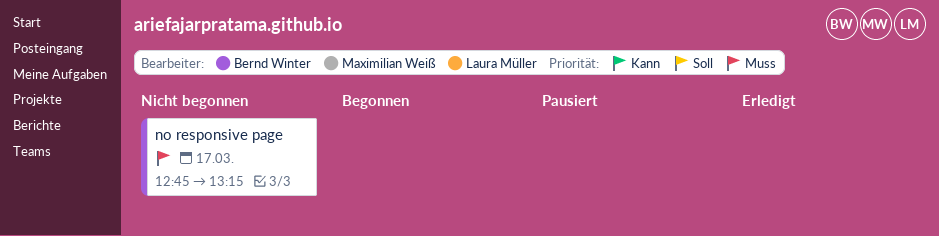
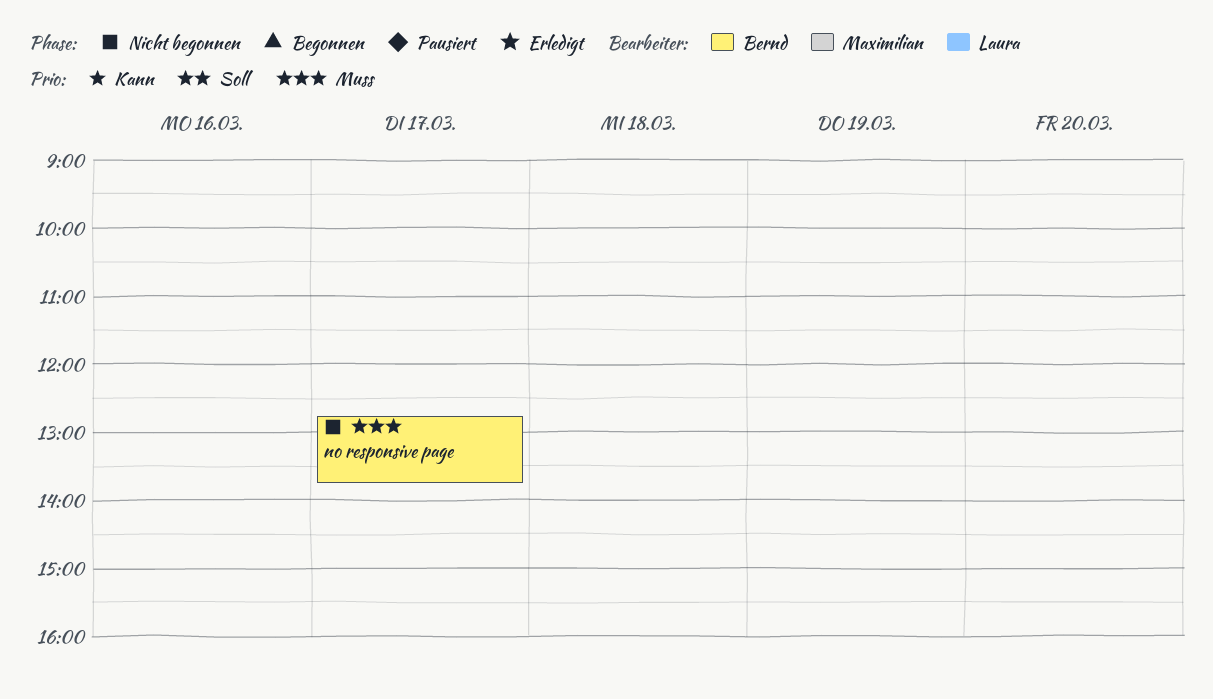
no responsive page, ends: 13:15 -> 13:45

